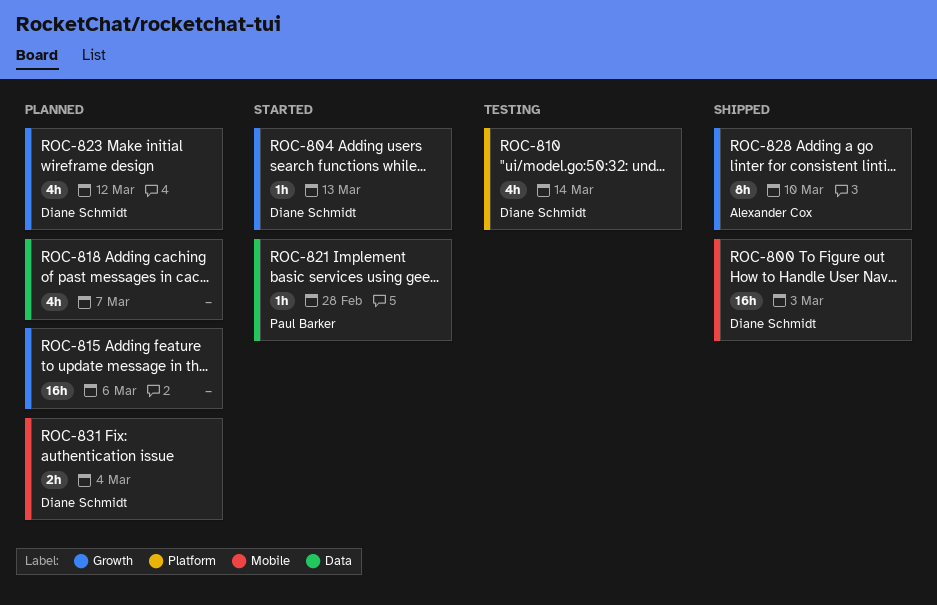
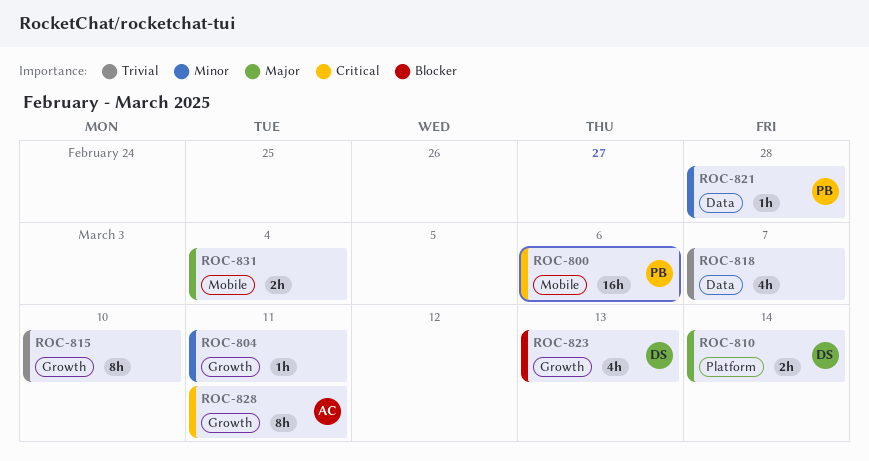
ROC-800, owner: Diane Schmidt -> Paul Barker
ROC-800, due: Mar 3 -> Mar 6
ROC-804, owner: Diane Schmidt -> none
ROC-804, due: Mar 13 -> Mar 11
ROC-810, estimate: 4h -> 2h
ROC-815, estimate: 16h -> 8h
ROC-815, due: Mar 6 -> Mar 10
ROC-823, due: Mar 12 -> Mar 13
ROC-828, due: Mar 10 -> Mar 11
ROC-831, owner: Diane Schmidt -> none

